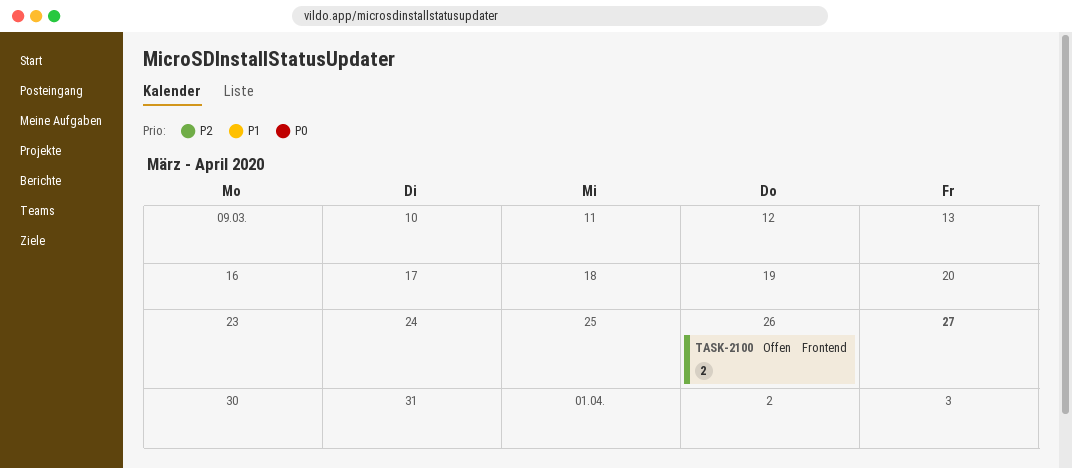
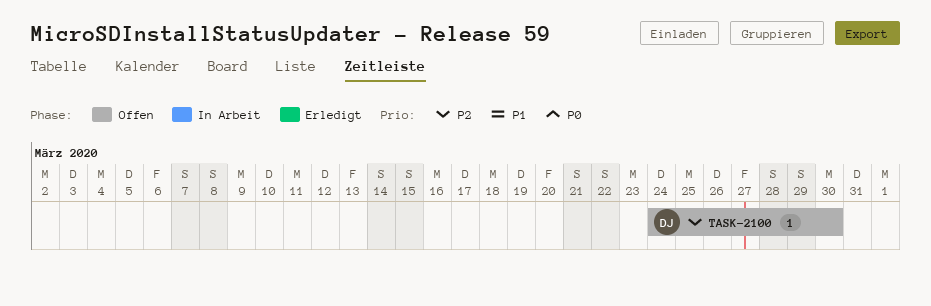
TASK-2100, estimate: 2 -> 1
TASK-2100, due: Mar 26 -> Mar 30

